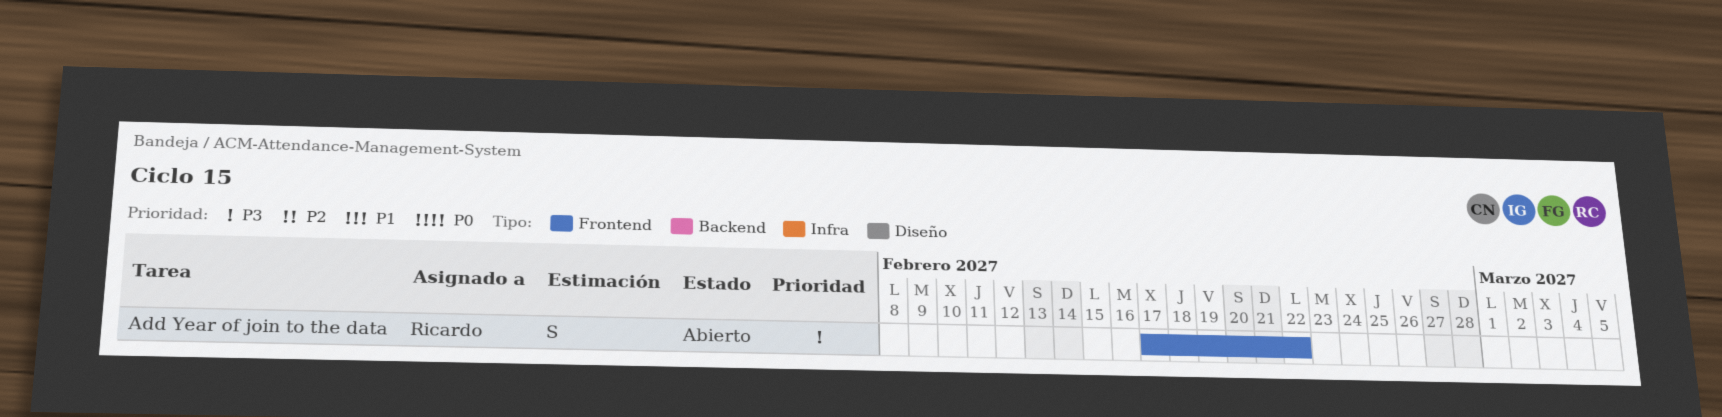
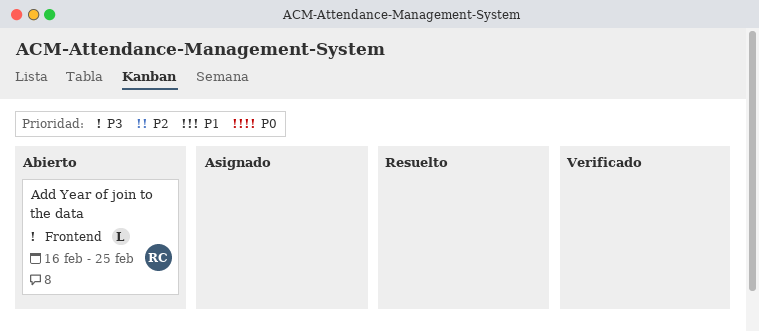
Add Year of join to the data, estimate: S -> L
Add Year of join to the data, start: Feb 17 -> Feb 16
Add Year of join to the data, due: Feb 22 -> Feb 25

